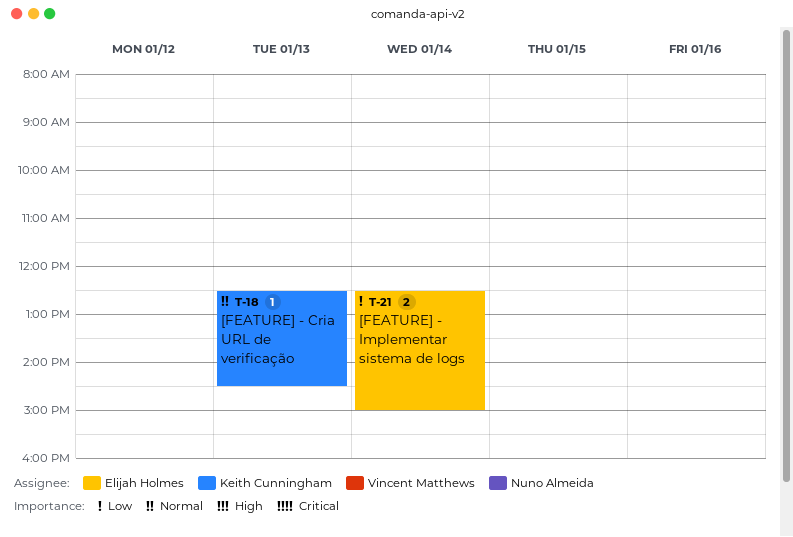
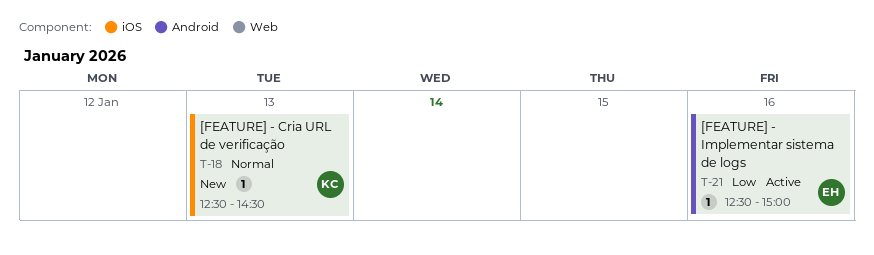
T-21, estimate: 2 -> 1
T-21, day: Jan 14 -> Jan 16

